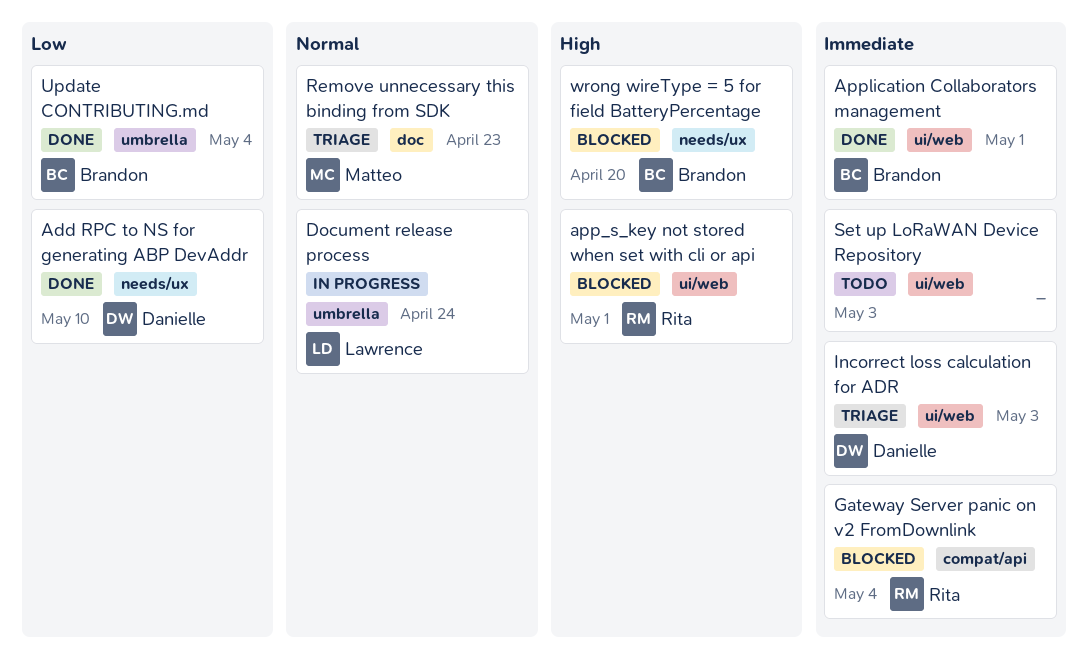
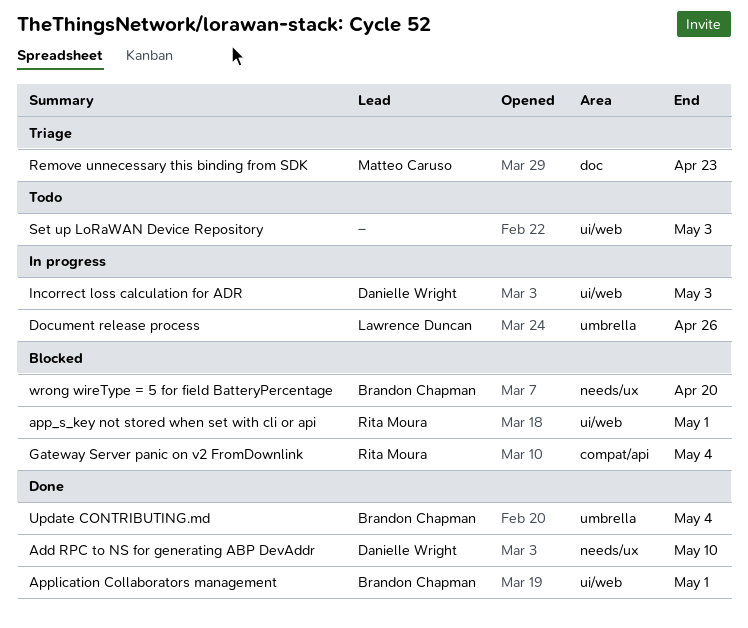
Document release process, due: Apr 24 -> Apr 26
Incorrect loss calculation for ADR, status: Triage -> In progress

